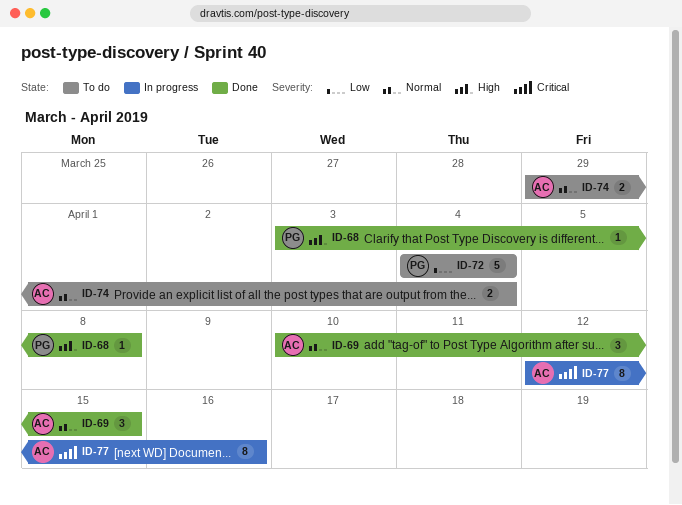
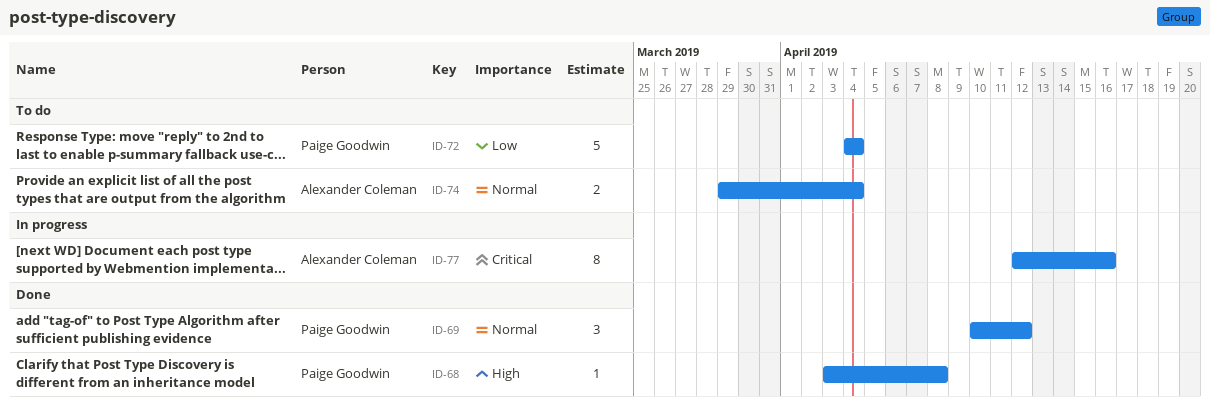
ID-69, owner: Alexander Coleman -> Paige Goodwin
ID-69, due: Apr 15 -> Apr 12

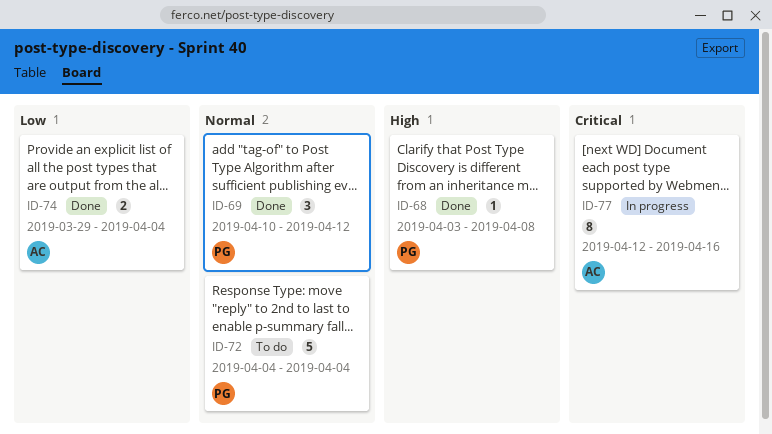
ID-72, priority: Low -> Normal
ID-74, status: To do -> Done
ID-74, priority: Normal -> Low

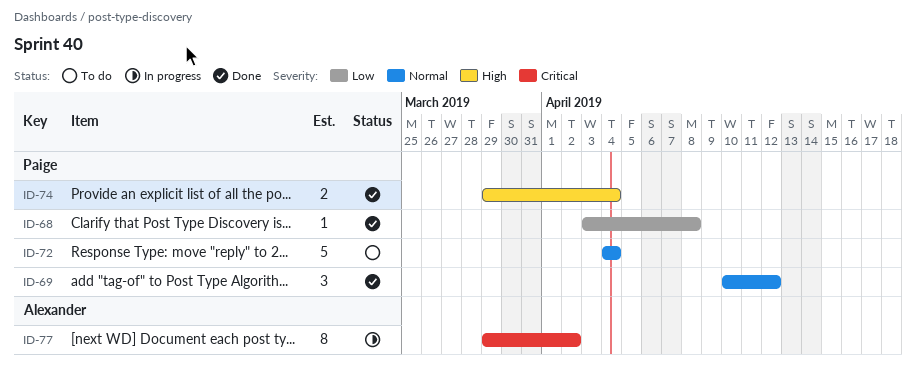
ID-68, priority: High -> Low
ID-74, owner: Alexander -> Paige
ID-74, priority: Low -> High
ID-77, start: Apr 12 -> Mar 29
ID-77, due: Apr 16 -> Apr 2

